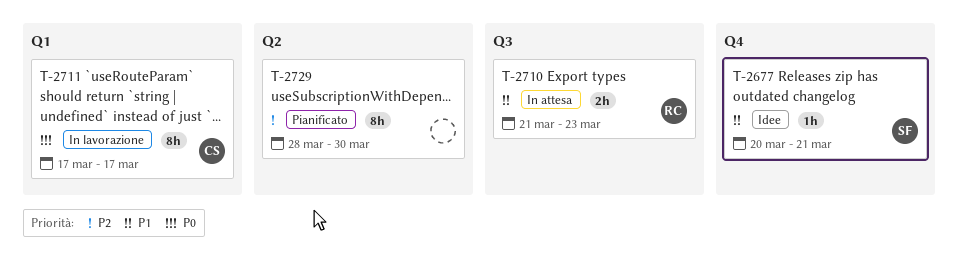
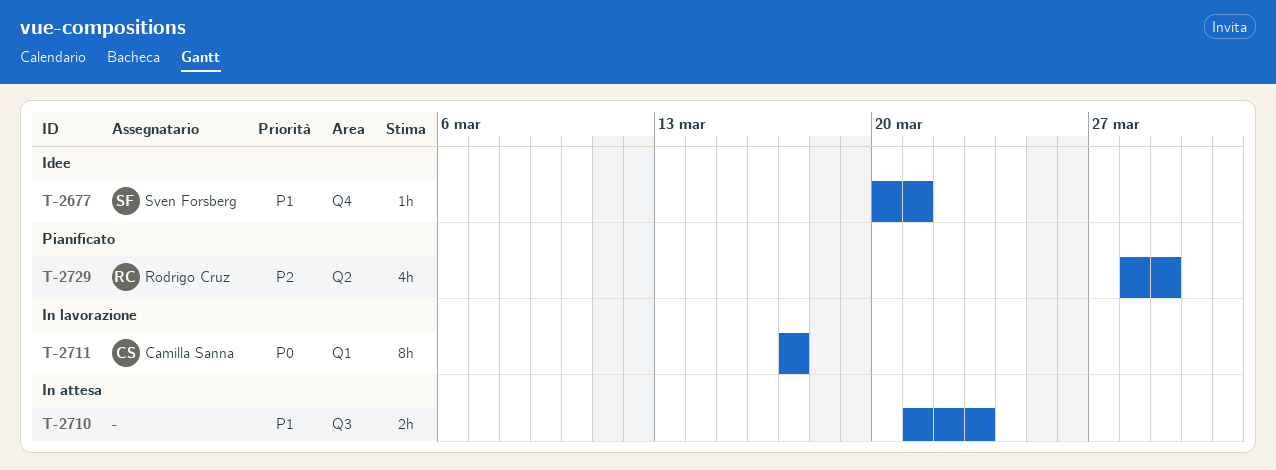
T-2710, owner: Rodrigo Cruz -> none
T-2729, owner: none -> Rodrigo Cruz
T-2729, estimate: 8h -> 4h
T-2729, due: Mar 30 -> Mar 29

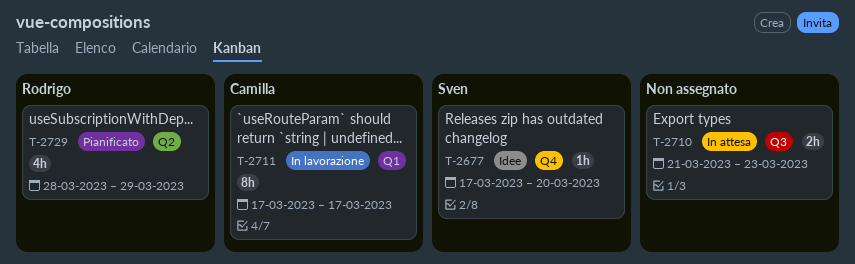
T-2677, start: Mar 20 -> Mar 17
T-2677, due: Mar 21 -> Mar 20

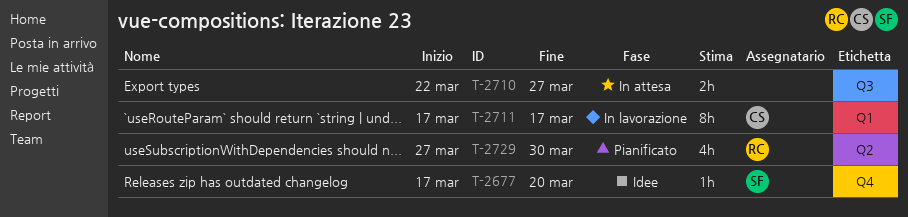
T-2710, start: Mar 21 -> Mar 22
T-2710, due: Mar 23 -> Mar 27
T-2729, start: Mar 28 -> Mar 27
T-2729, due: Mar 29 -> Mar 30

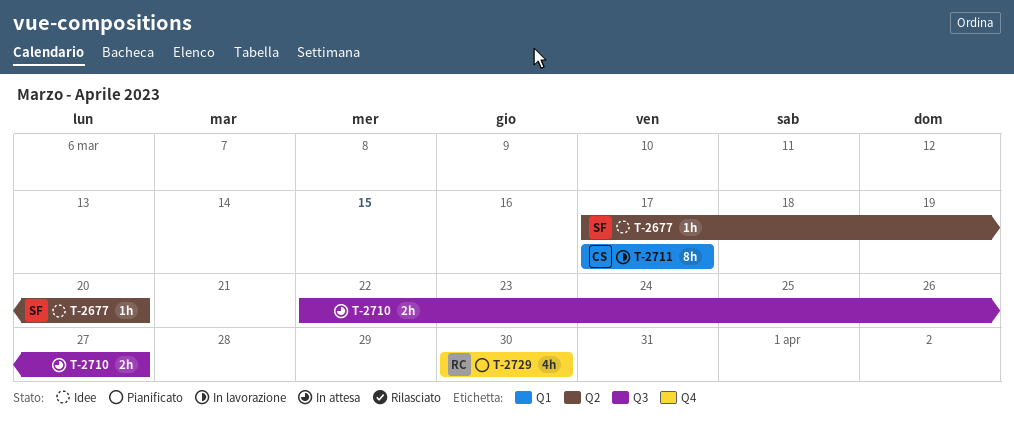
T-2677, label: Q4 -> Q2
T-2729, label: Q2 -> Q4
T-2729, start: Mar 27 -> Mar 30

